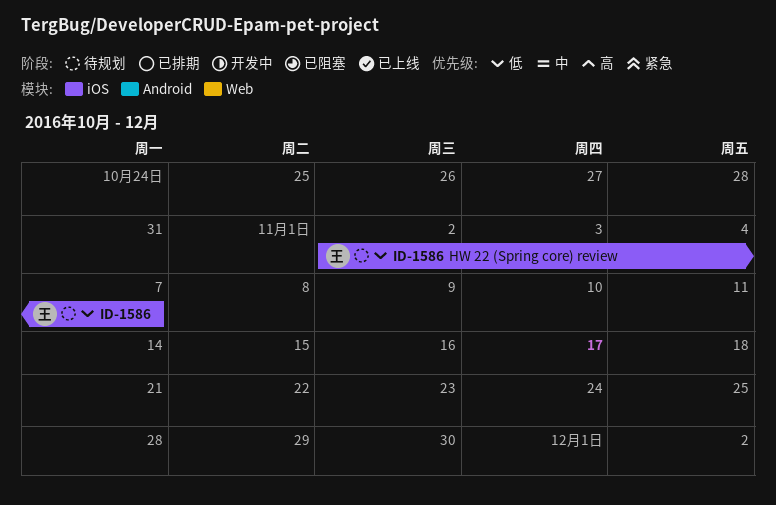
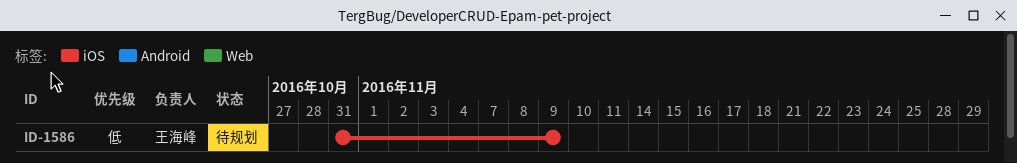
ID-1586, start: Nov 2 -> Oct 31
ID-1586, due: Nov 7 -> Nov 9

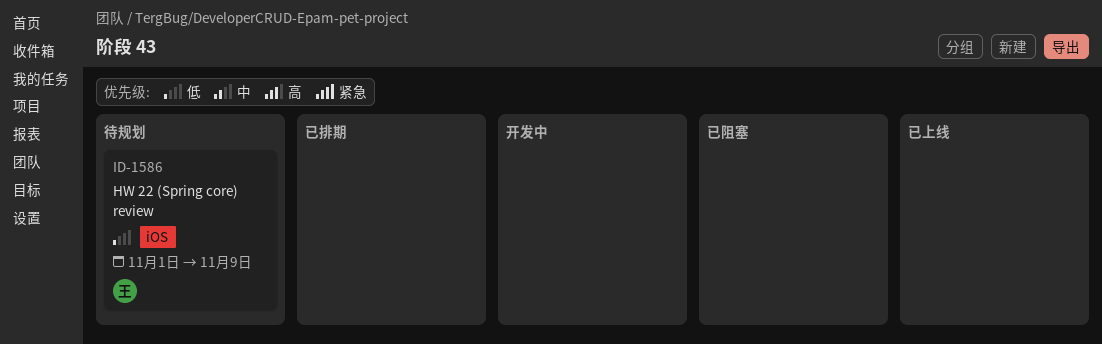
ID-1586, start: Oct 31 -> Nov 1

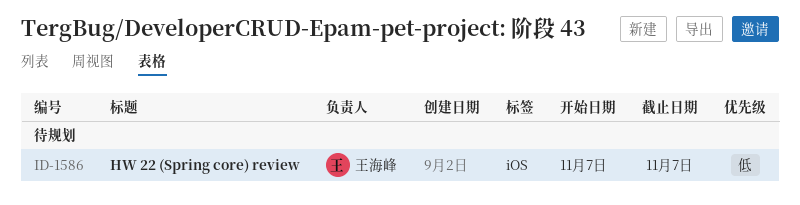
ID-1586, start: Nov 1 -> Nov 7
ID-1586, due: Nov 9 -> Nov 7

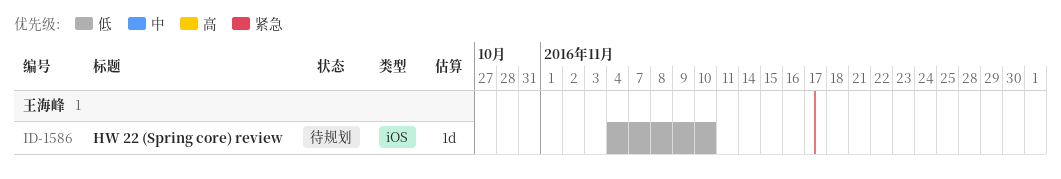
ID-1586, start: Nov 7 -> Nov 4
ID-1586, due: Nov 7 -> Nov 10

